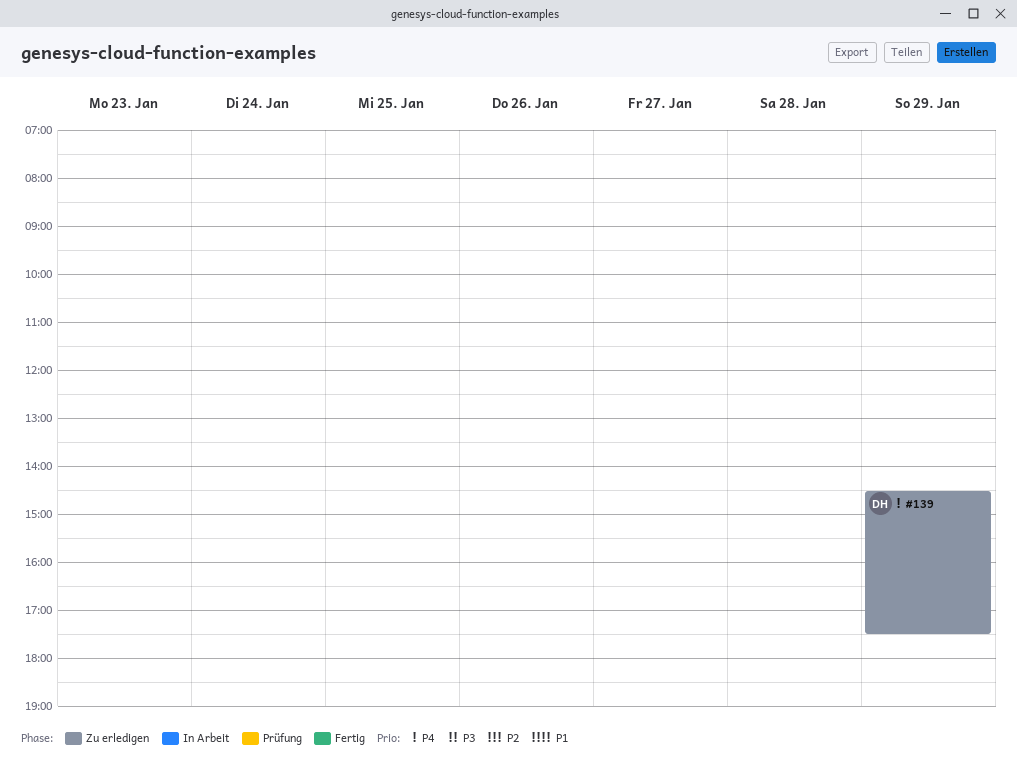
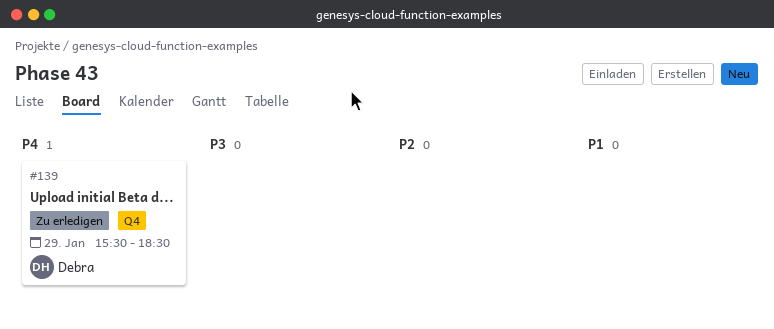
#139, begins: 14:30 -> 15:30
#139, ends: 17:30 -> 18:30

